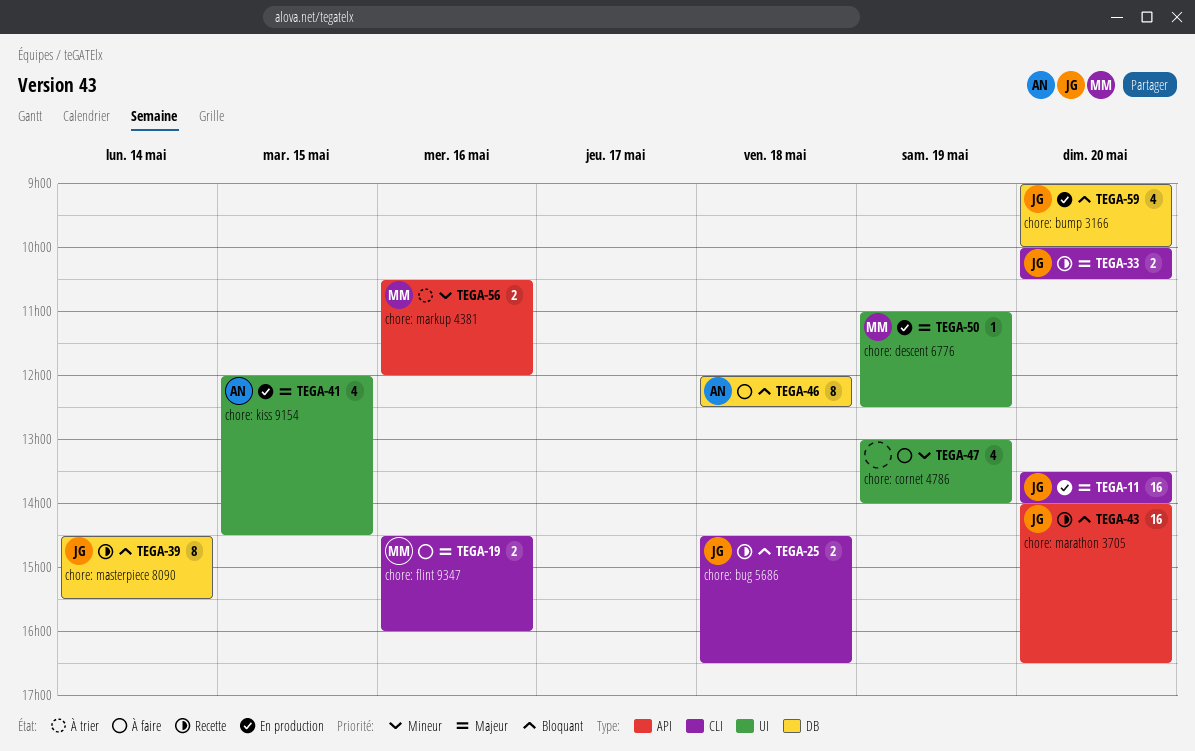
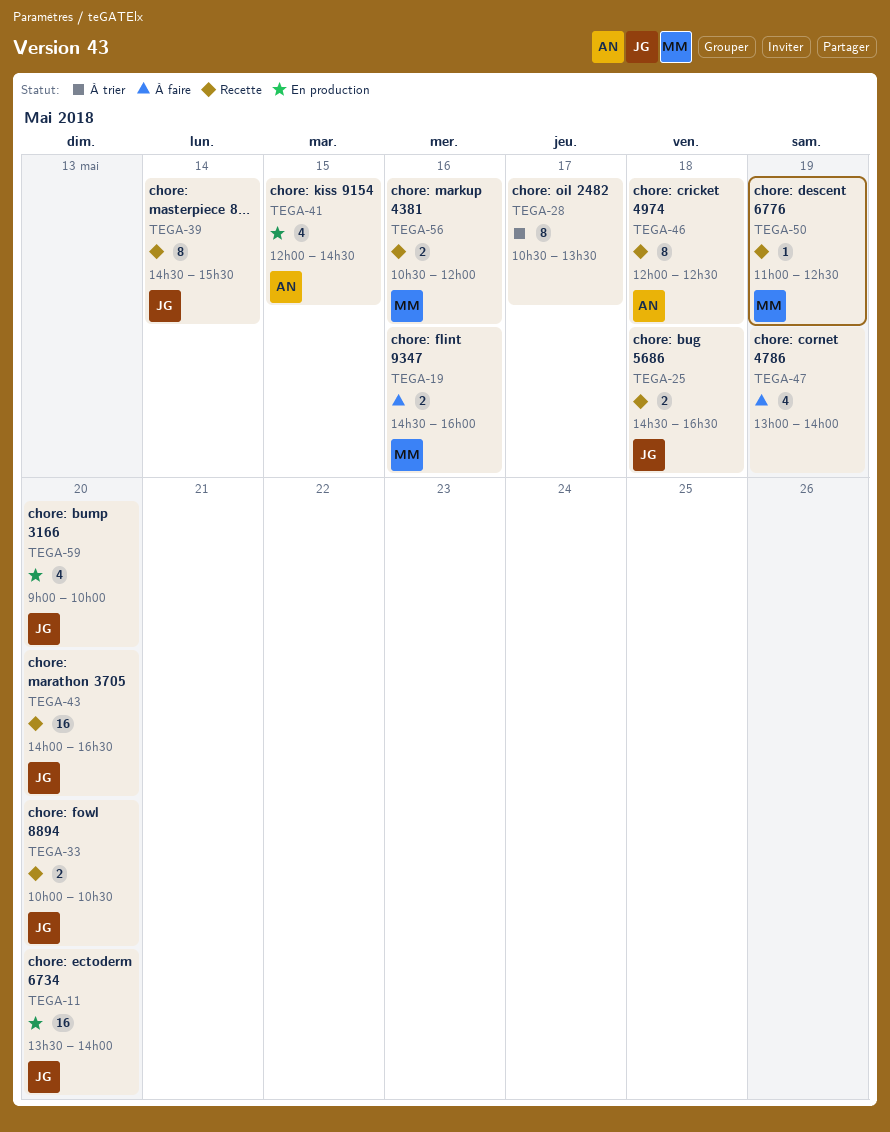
TEGA-28: none -> present
TEGA-46, status: À faire -> Recette
TEGA-50, status: En production -> Recette
TEGA-56, status: À trier -> Recette

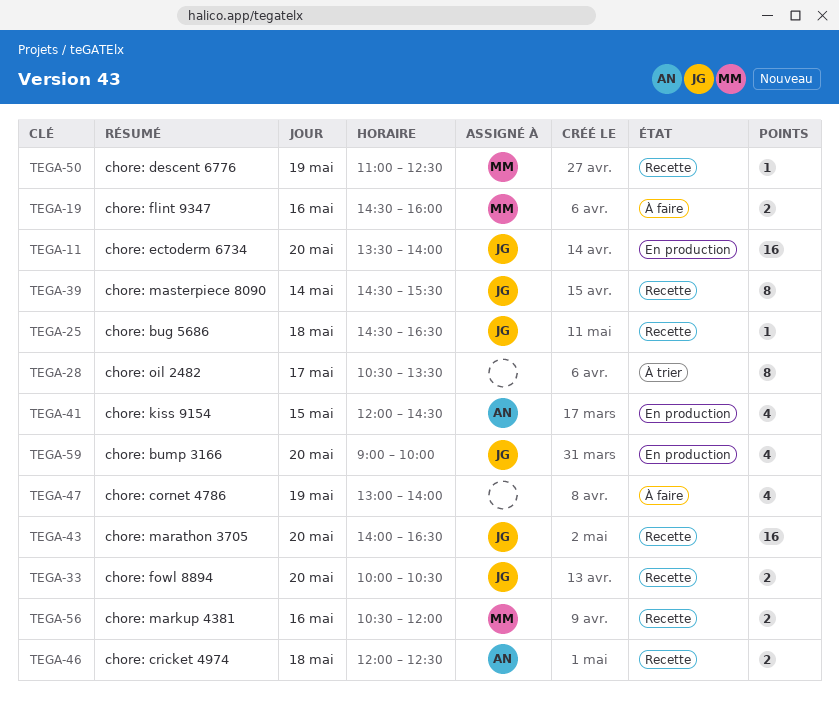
TEGA-25, estimate: 2 -> 1
TEGA-46, estimate: 8 -> 2

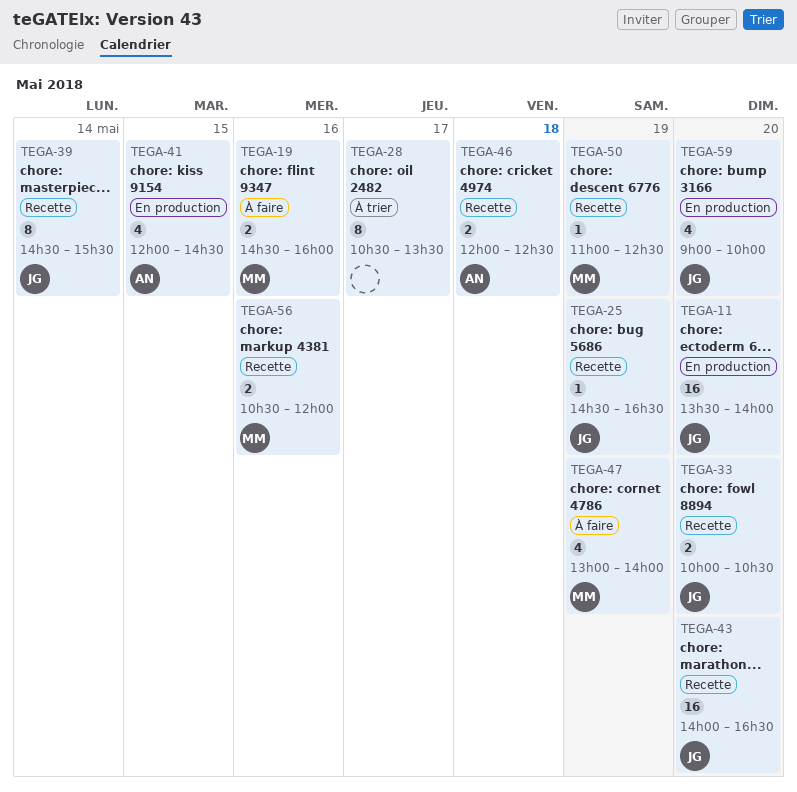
TEGA-25, day: May 18 -> May 19
TEGA-47, owner: none -> MM

